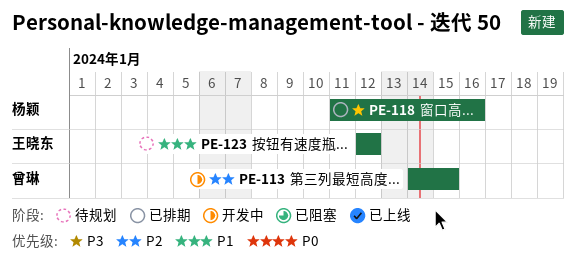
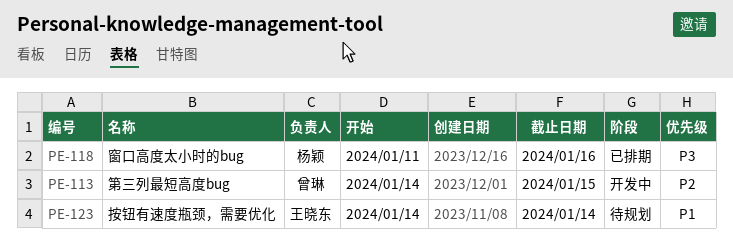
PE-123, start: Jan 12 -> Jan 14
PE-123, due: Jan 12 -> Jan 14

